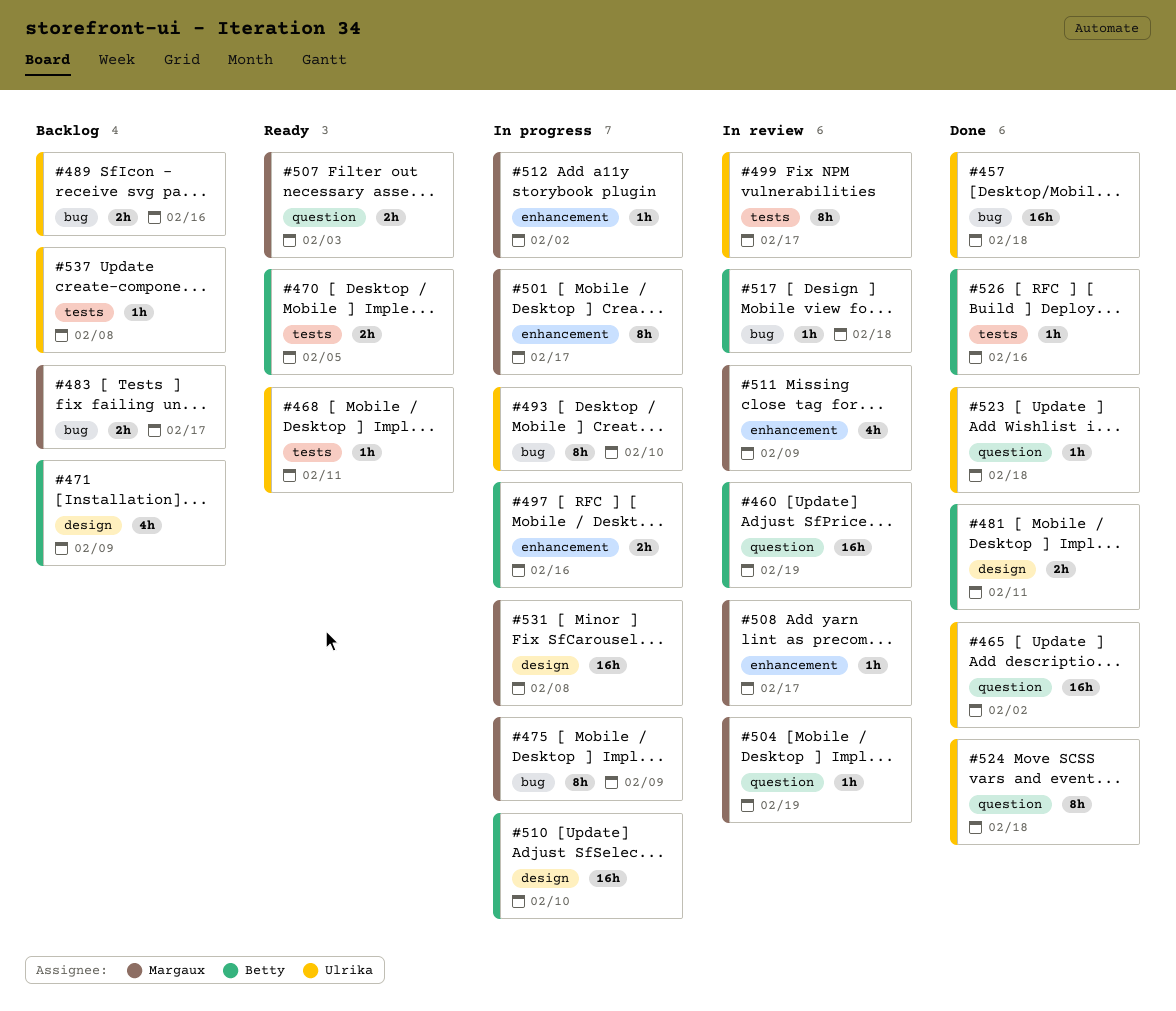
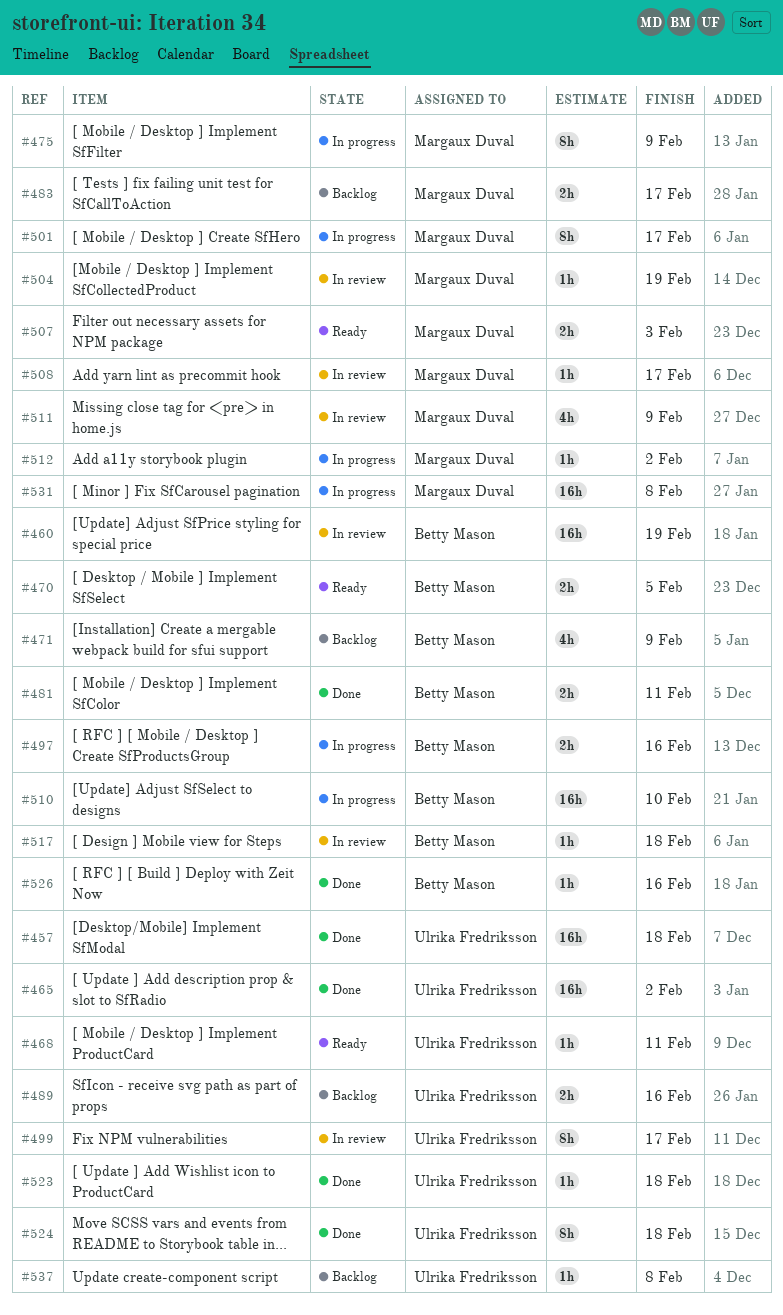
#493: present -> none

